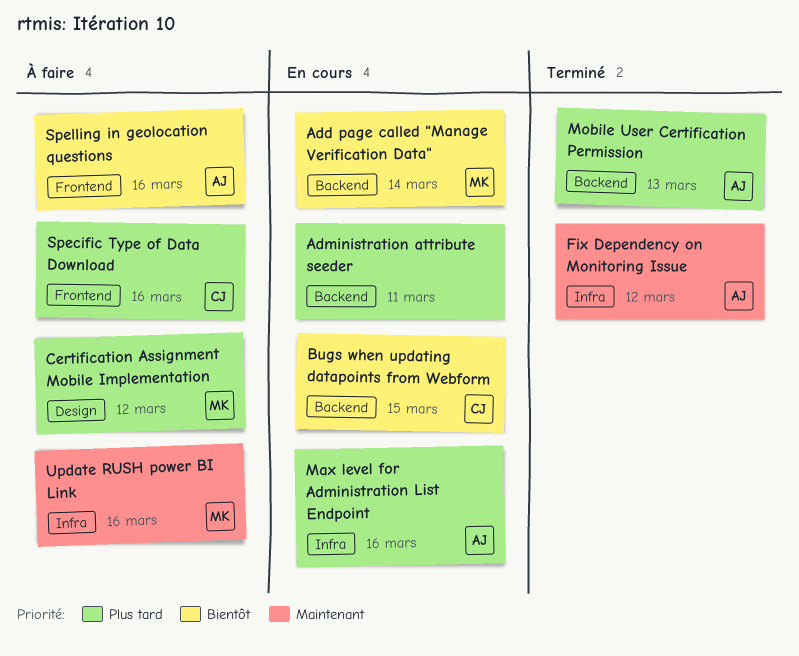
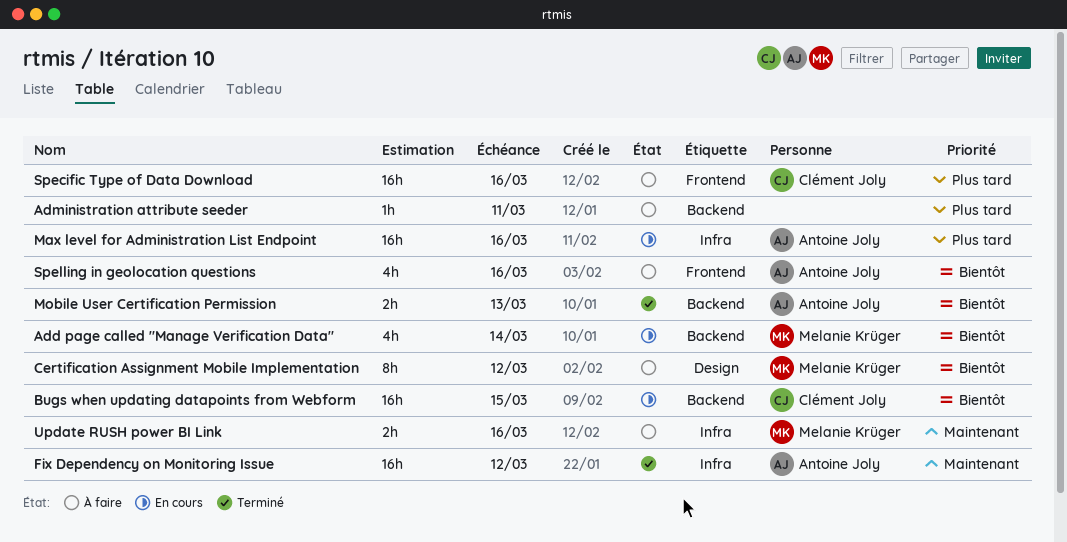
Administration attribute seeder, status: En cours -> À faire
Certification Assignment Mobile Implementation, priority: Plus tard -> Bientôt
Mobile User Certification Permission, priority: Plus tard -> Bientôt

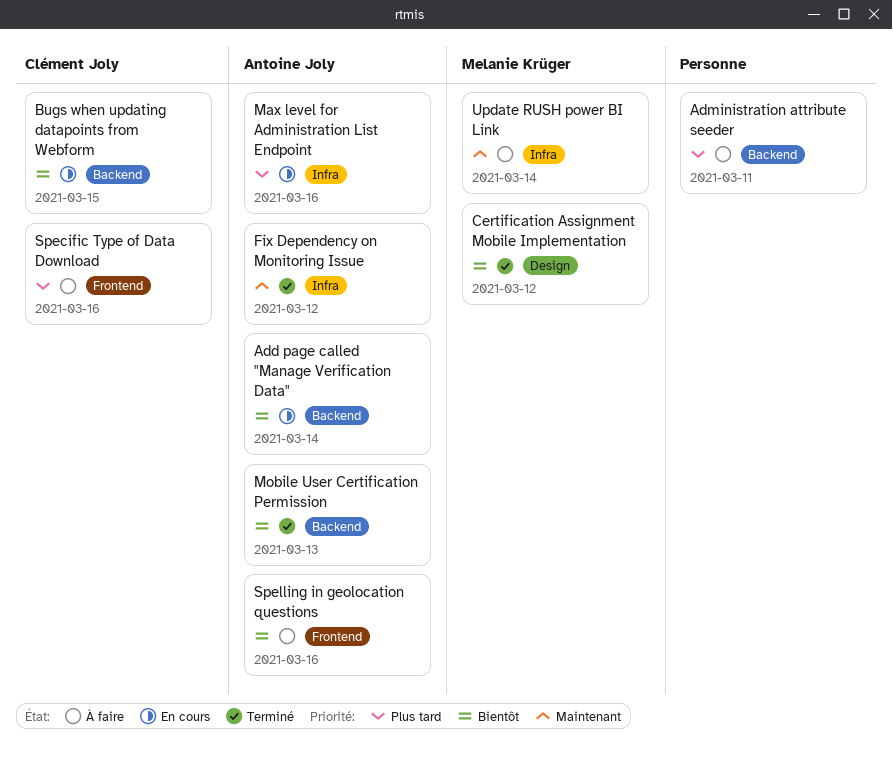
Add page called "Manage Verification Data", owner: Melanie Krüger -> Antoine Joly
Certification Assignment Mobile Implementation, status: À faire -> Terminé
Update RUSH power BI Link, due: Mar 16 -> Mar 14

